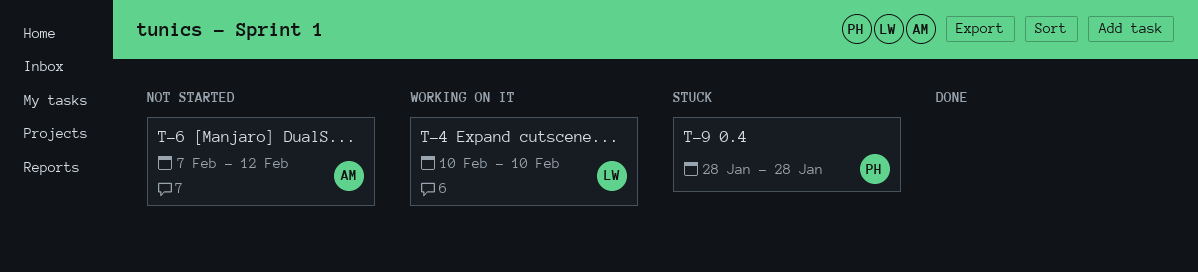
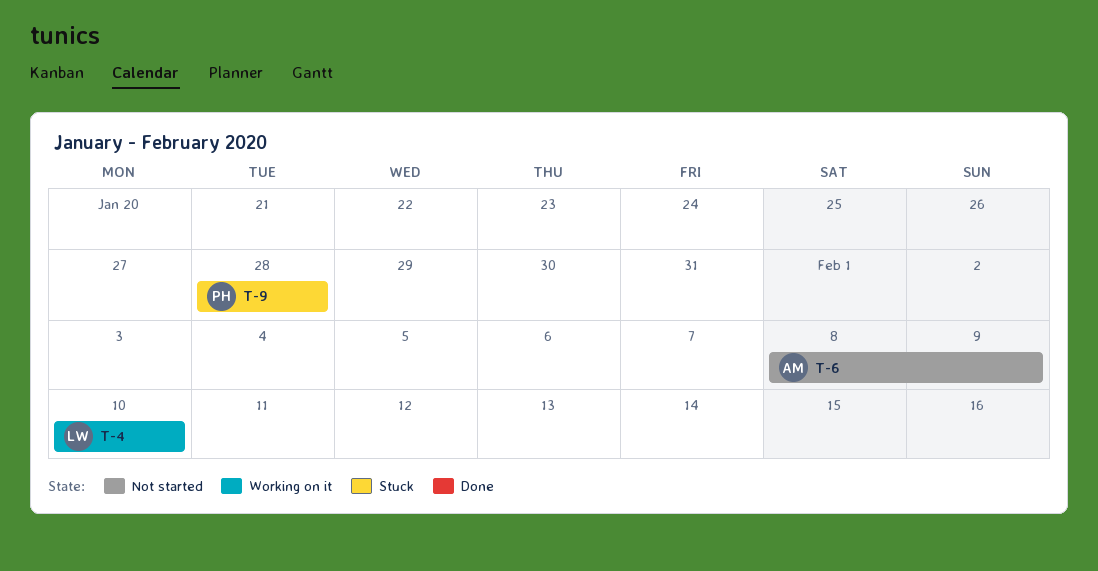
T-6, start: Feb 7 -> Feb 8
T-6, due: Feb 12 -> Feb 9

